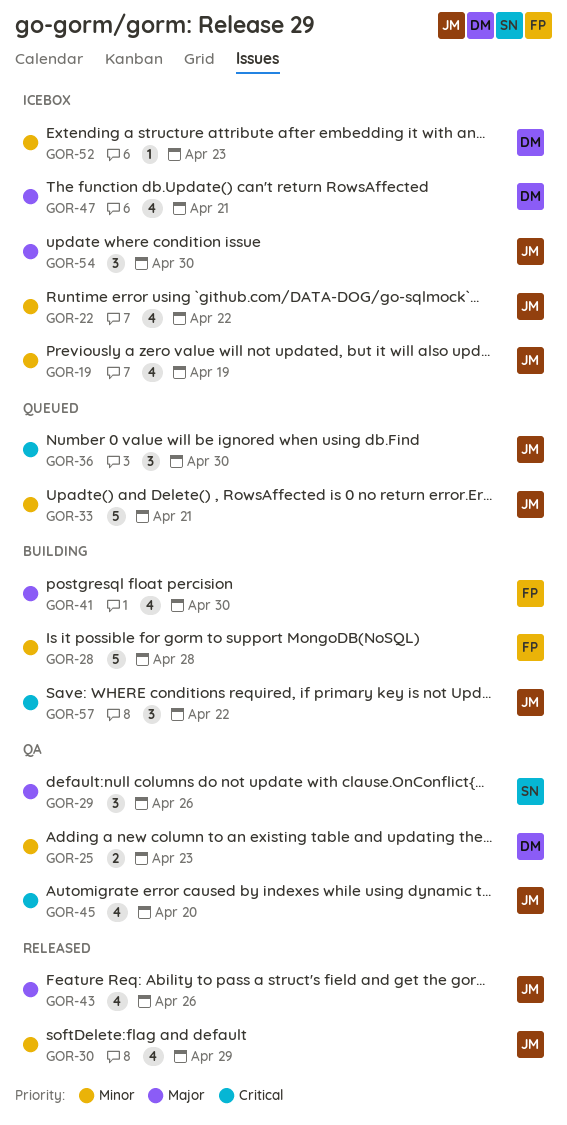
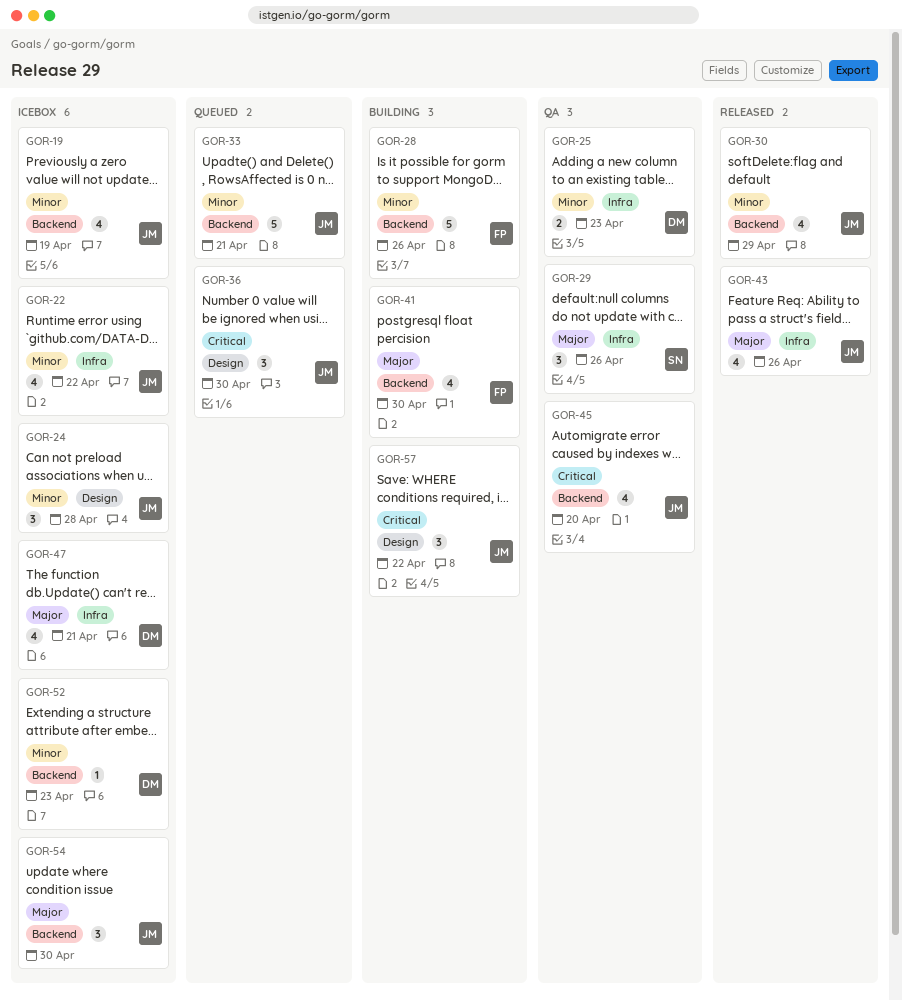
GOR-24: none -> present
GOR-28, due: Apr 28 -> Apr 26

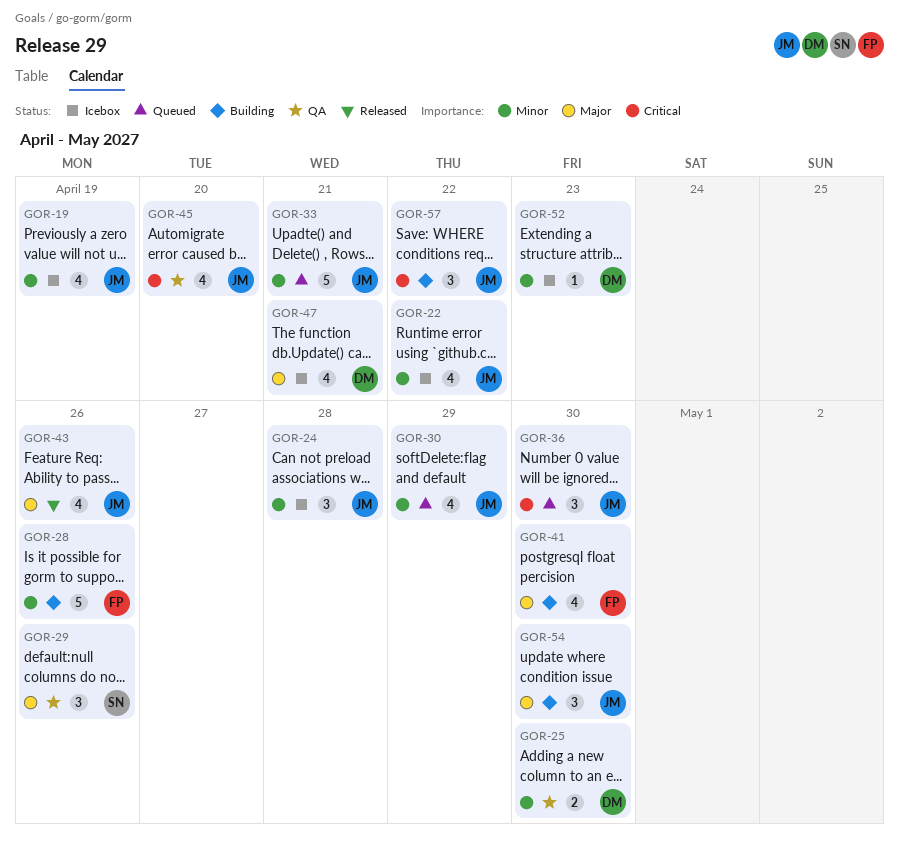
GOR-25, due: Apr 23 -> Apr 30
GOR-30, status: Released -> Queued
GOR-54, status: Icebox -> Building

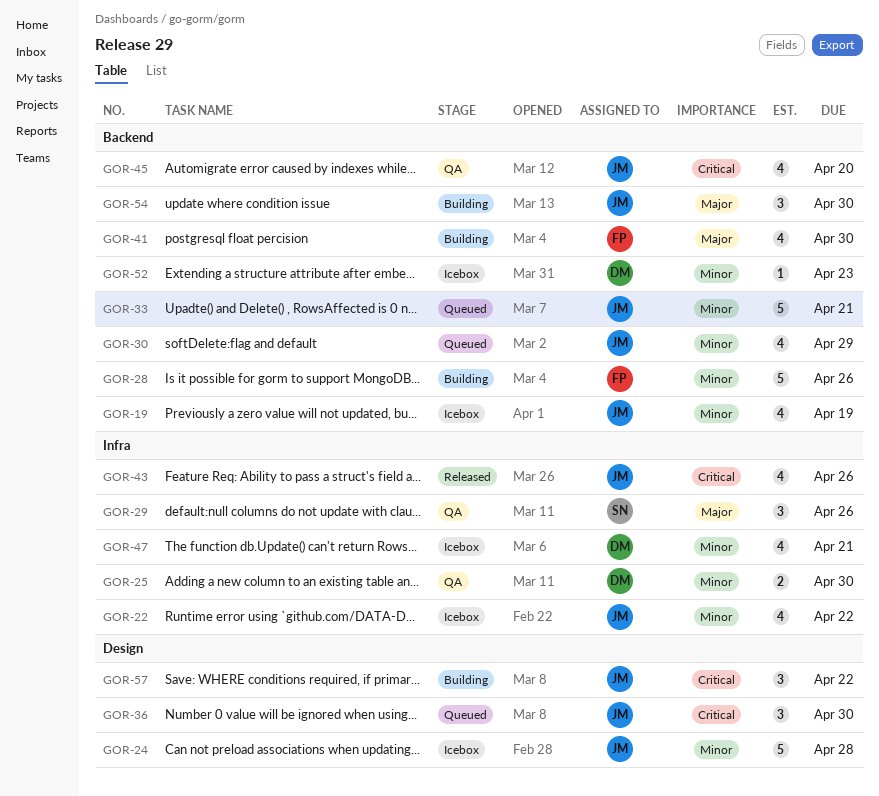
GOR-24, estimate: 3 -> 5
GOR-43, priority: Major -> Critical
GOR-47, priority: Major -> Minor

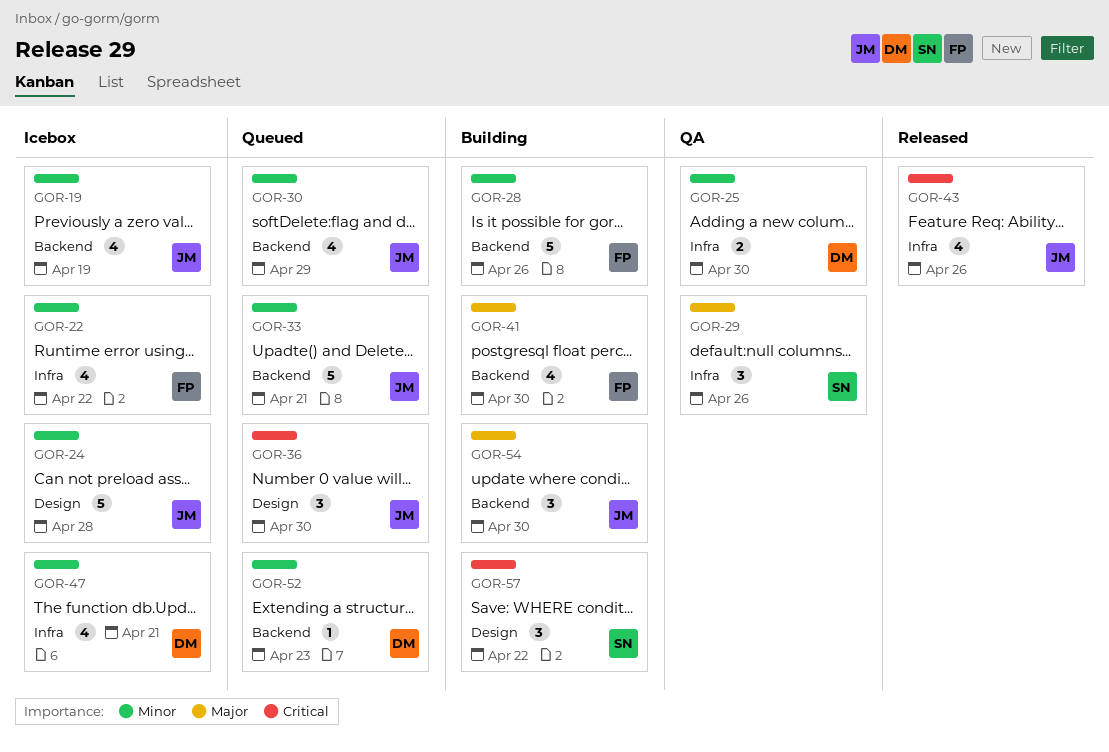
GOR-22, owner: JM -> FP
GOR-45: present -> none
GOR-52, status: Icebox -> Queued
GOR-57, owner: JM -> SN

